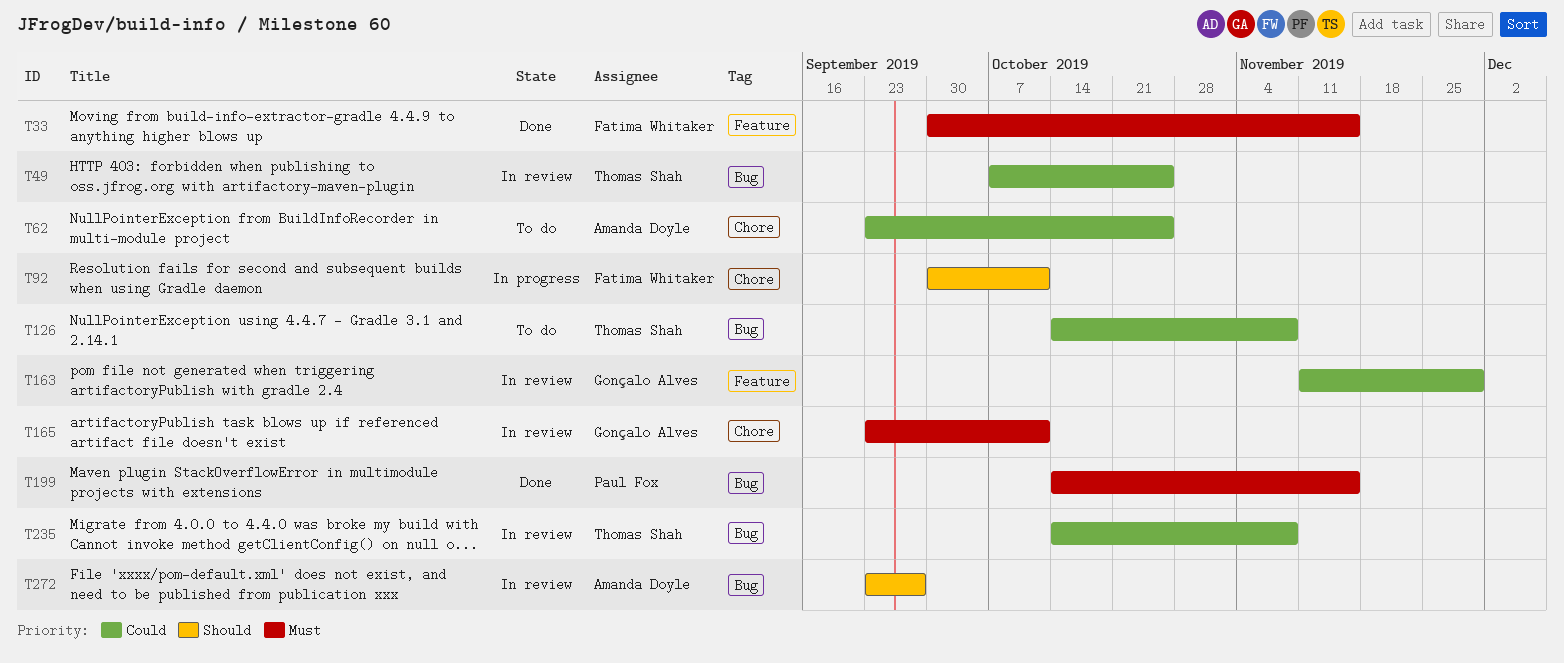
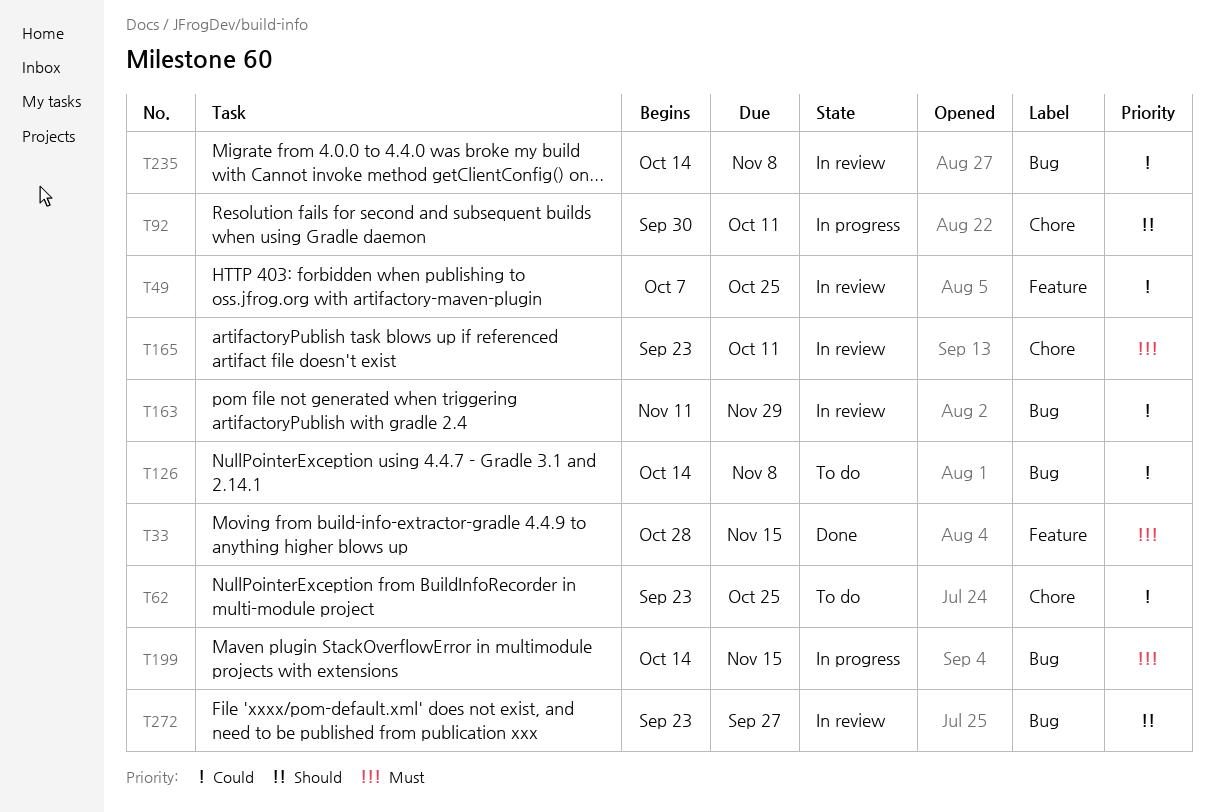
T33, start: Sep 30 -> Oct 28
T49, label: Bug -> Feature
T163, label: Feature -> Bug
T199, status: Done -> In progress

